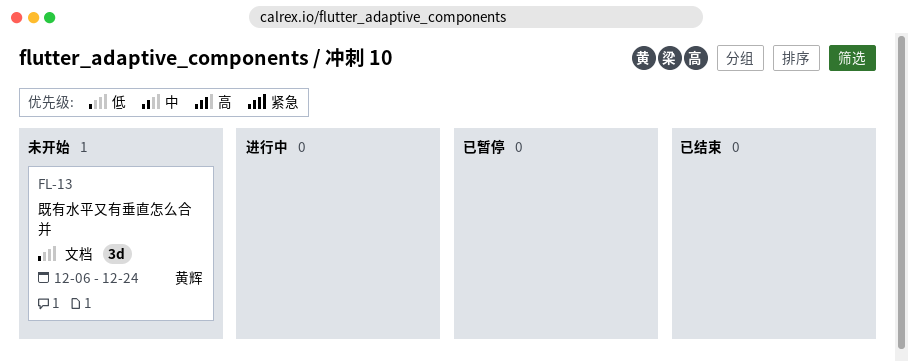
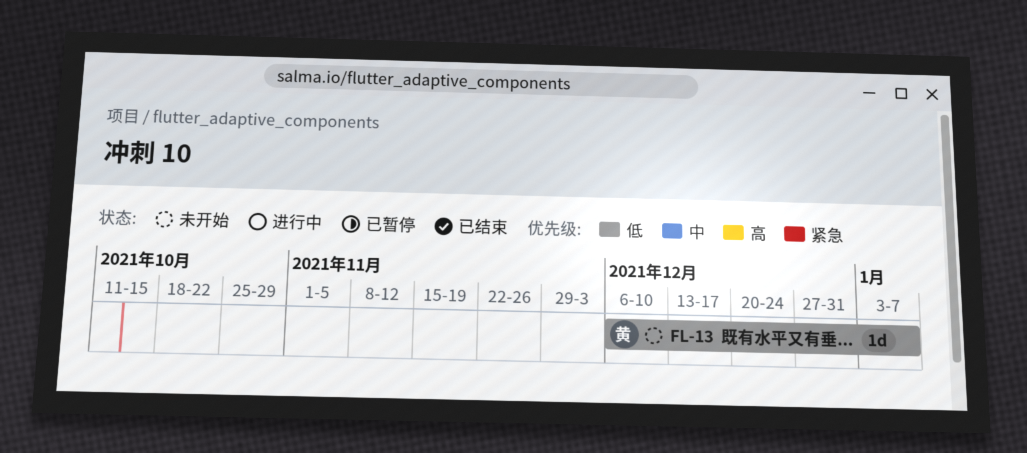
FL-13, estimate: 3d -> 1d
FL-13, due: Dec 24 -> Jan 7

